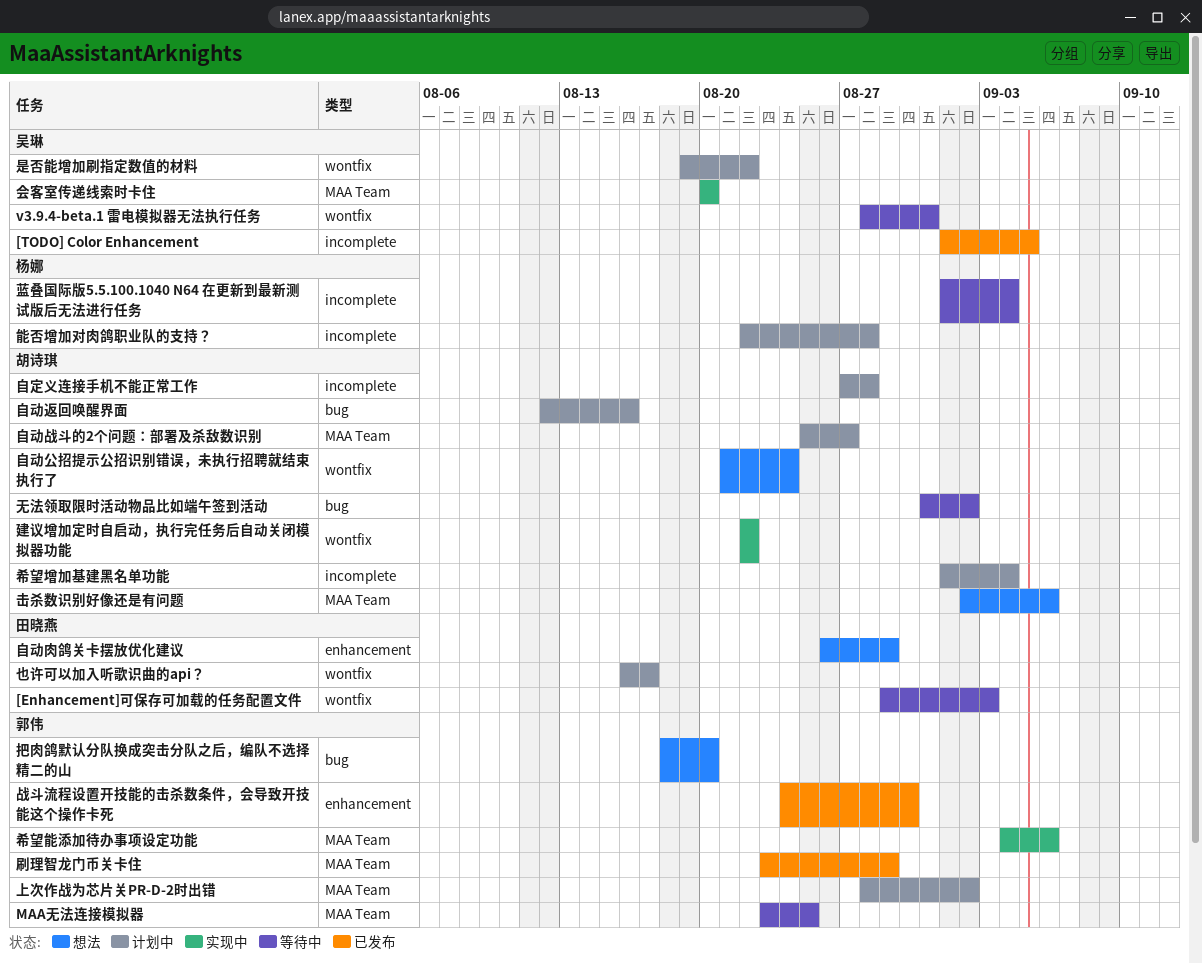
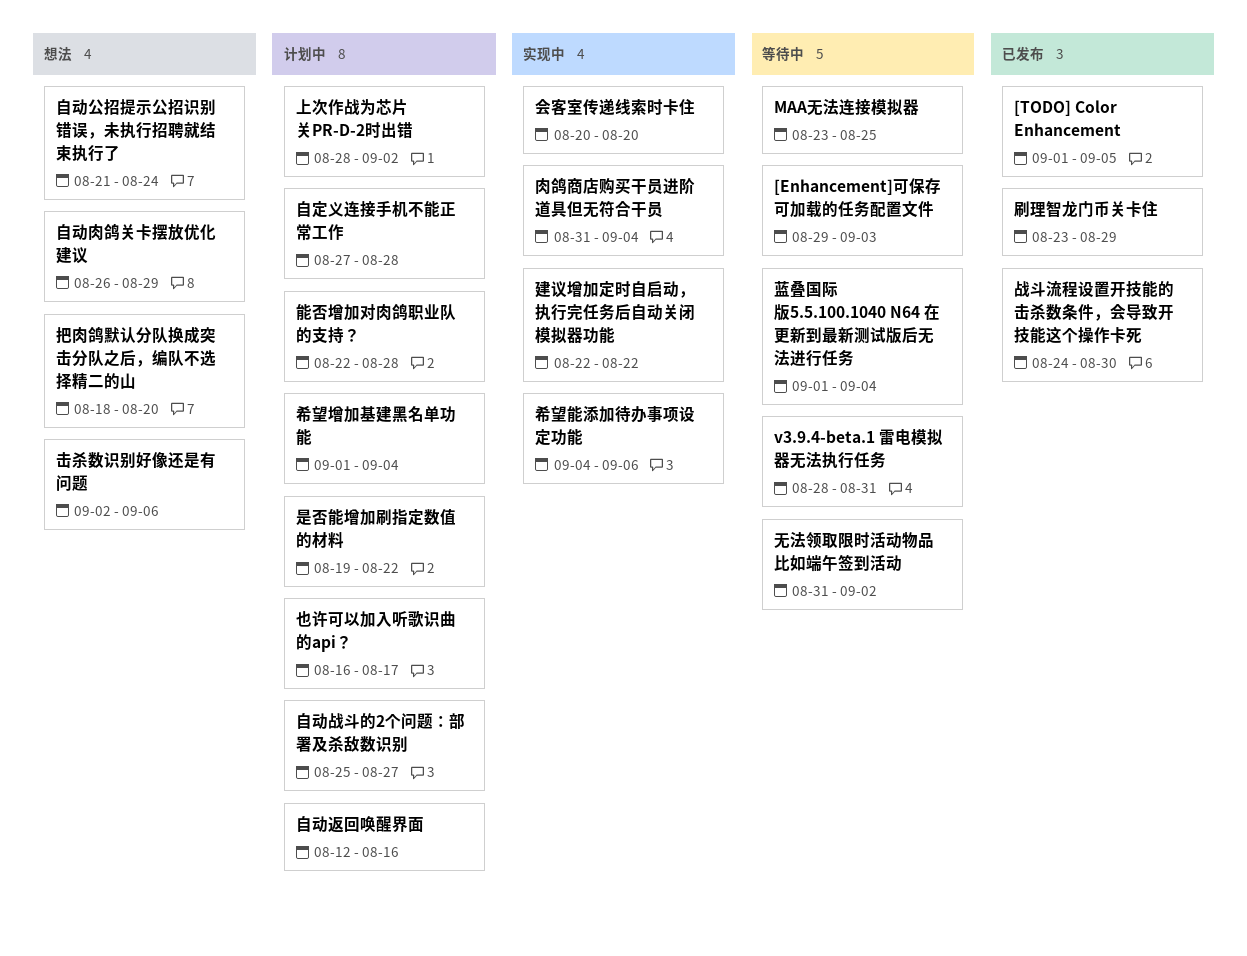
肉鸽商店购买干员进阶道具但无符合干员: none -> present

